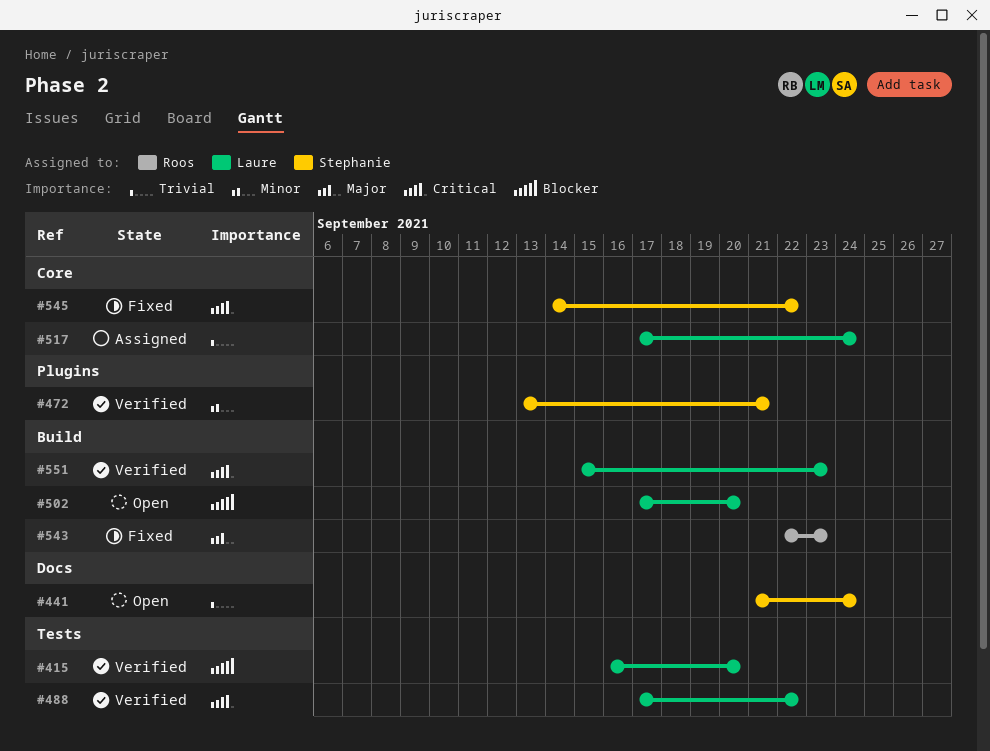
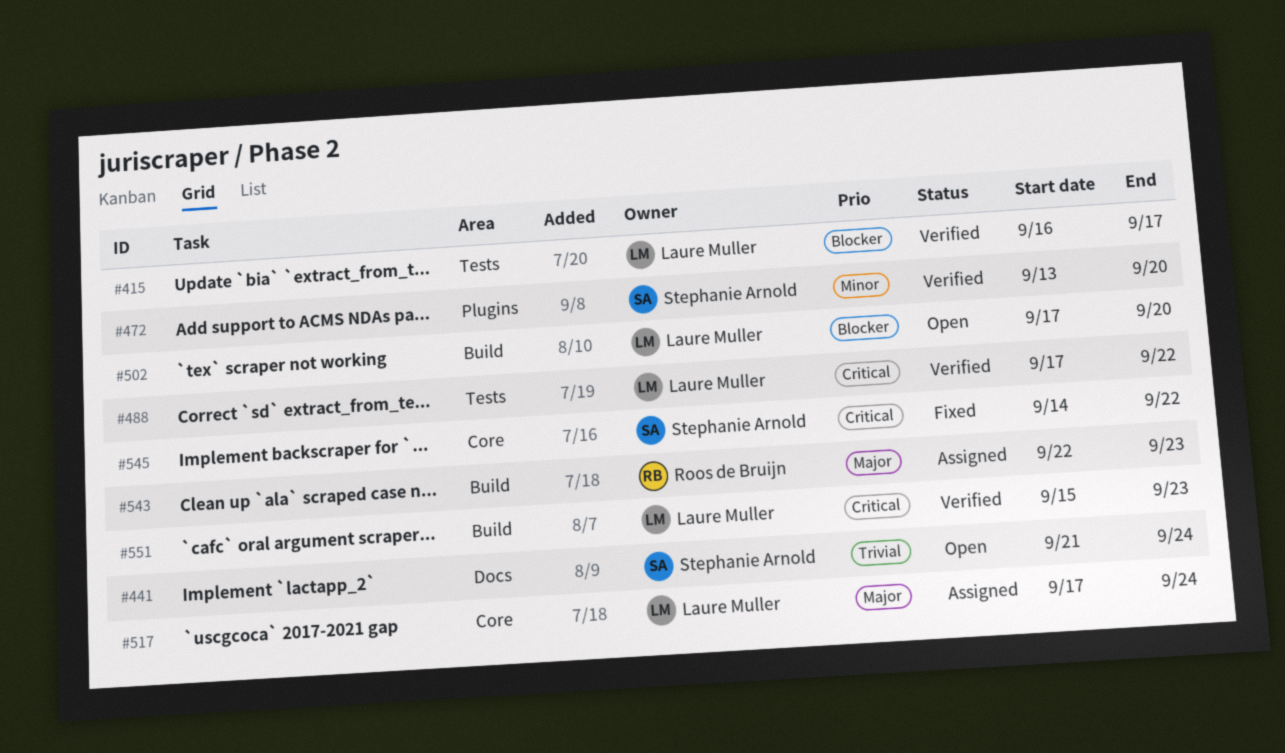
#415, due: Sep 20 -> Sep 17
#472, due: Sep 21 -> Sep 20
#517, priority: Trivial -> Major
#543, status: Fixed -> Assigned

